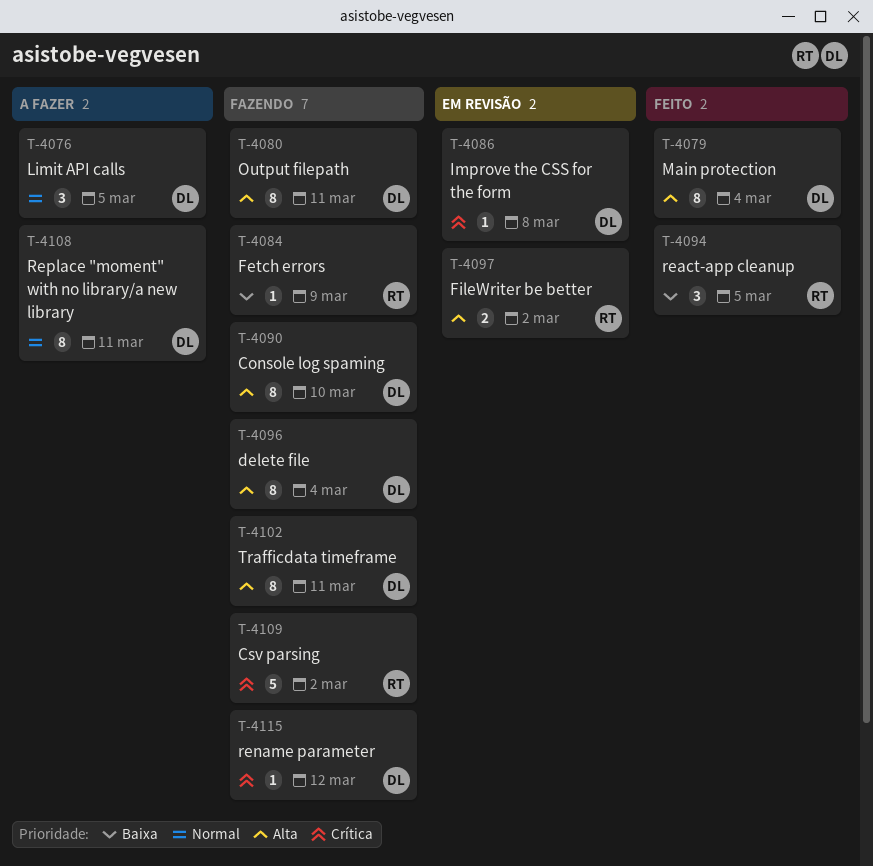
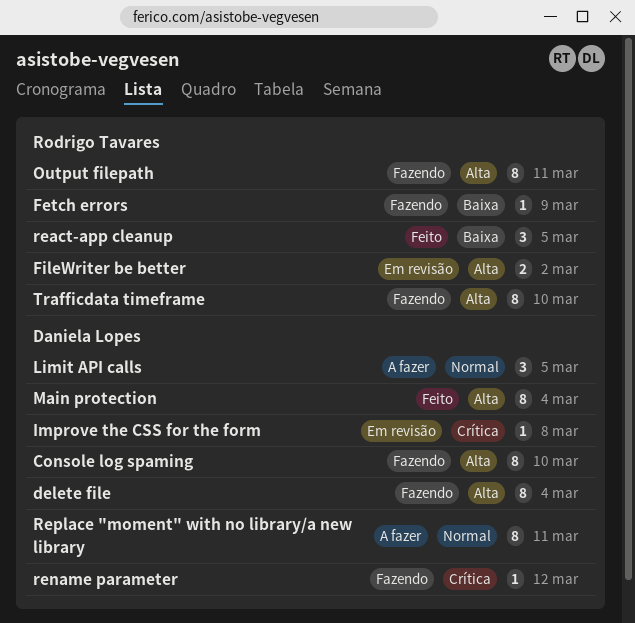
Csv parsing: present -> none
Output filepath, owner: Daniela Lopes -> Rodrigo Tavares
Trafficdata timeframe, owner: Daniela Lopes -> Rodrigo Tavares
Trafficdata timeframe, due: Mar 11 -> Mar 10

